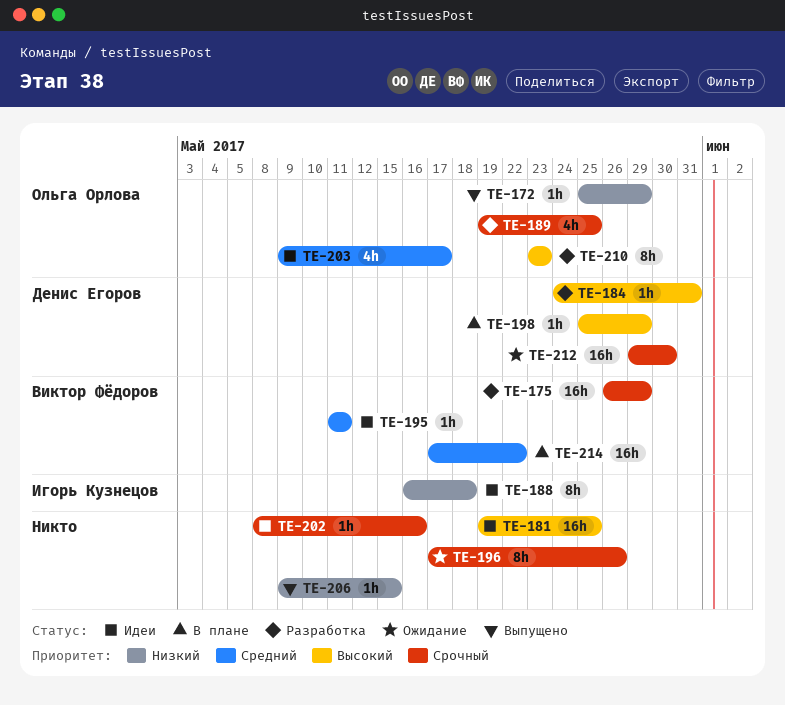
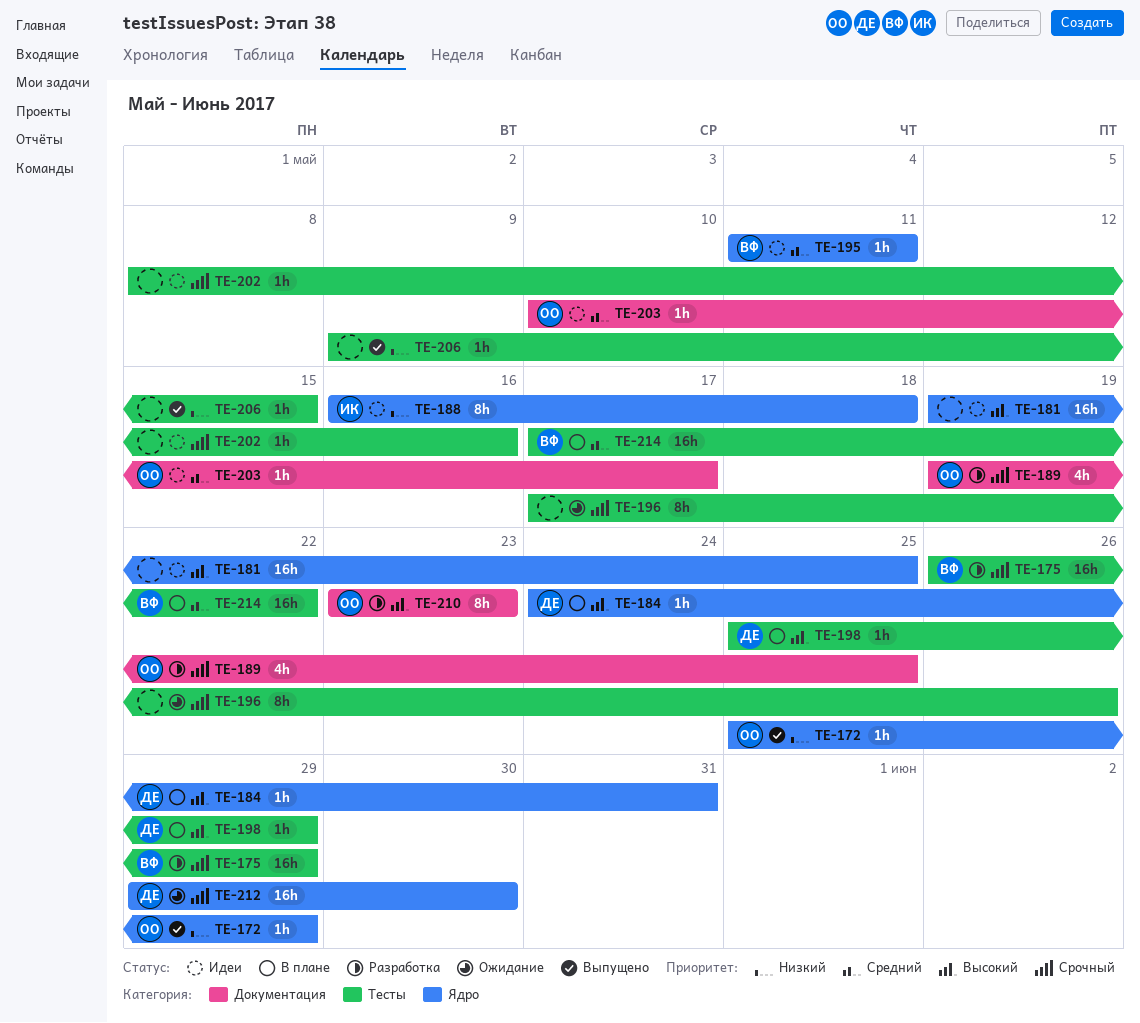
TE-184, status: Разработка -> В плане
TE-203, estimate: 4h -> 1h
TE-203, start: May 9 -> May 10

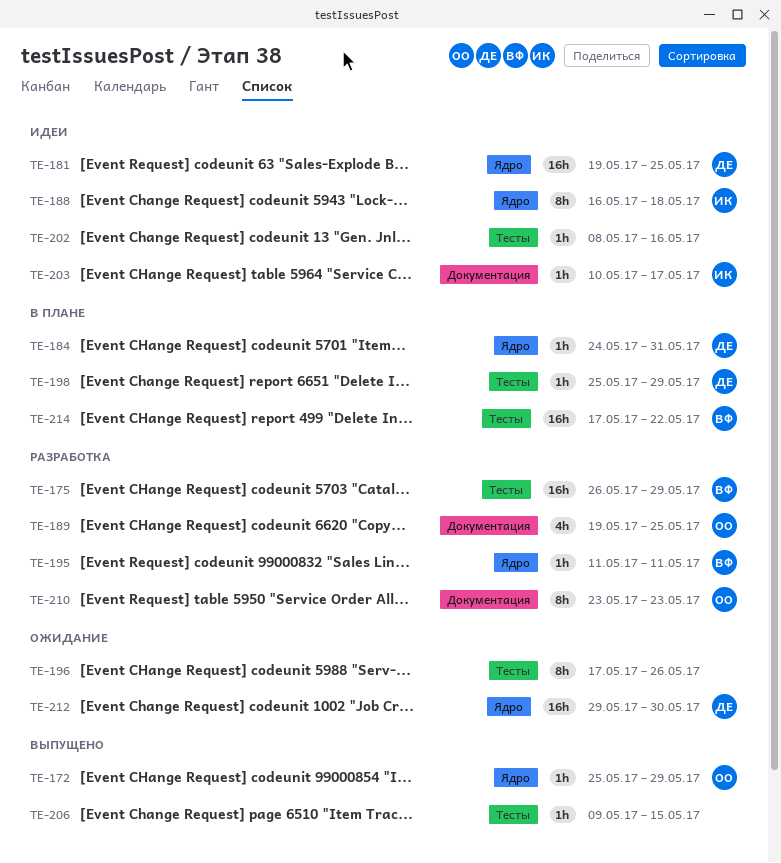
TE-181, owner: none -> ДЕ
TE-195, status: Идеи -> Разработка
TE-203, owner: ОО -> ИК

